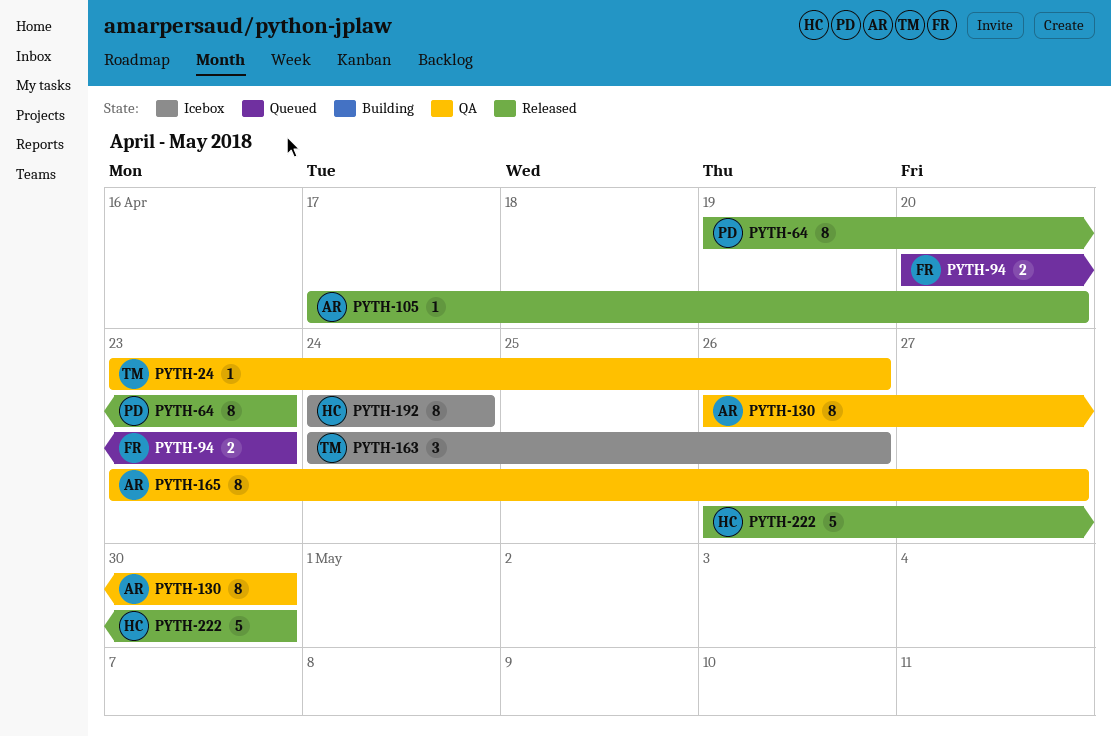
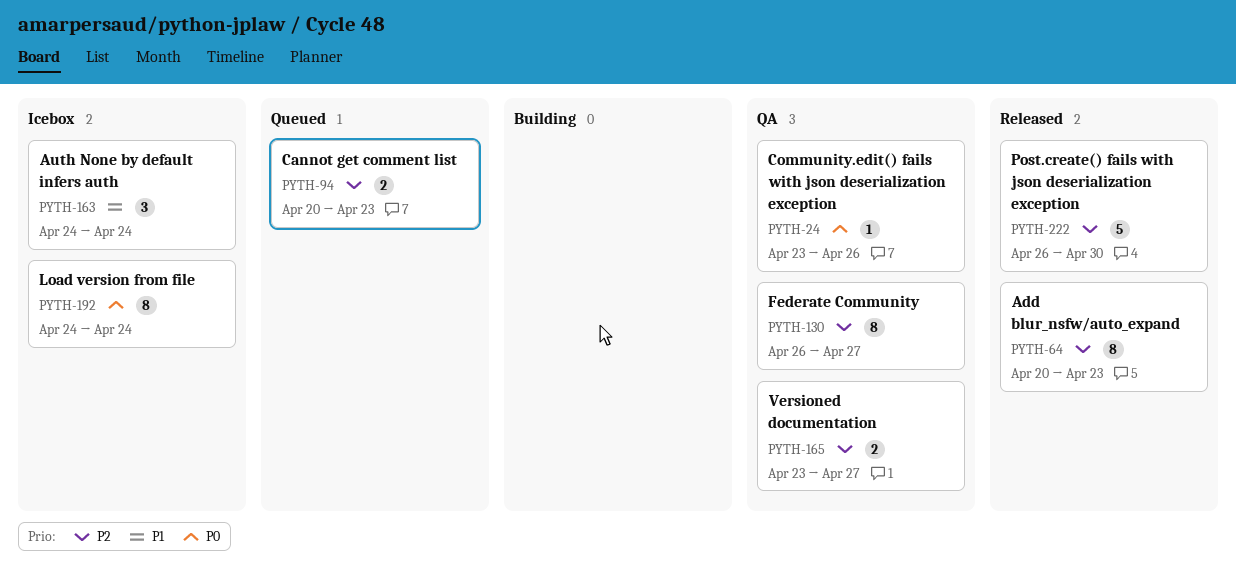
PYTH-64, start: Apr 19 -> Apr 20
PYTH-105: present -> none
PYTH-130, due: Apr 30 -> Apr 27
PYTH-163, due: Apr 26 -> Apr 24
PYTH-165, estimate: 8 -> 2

